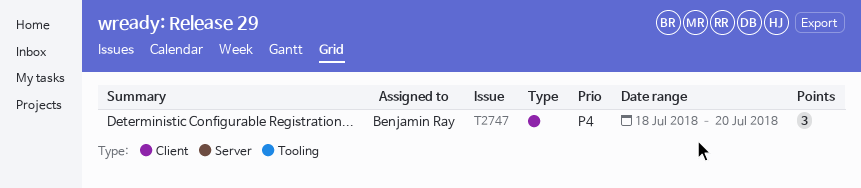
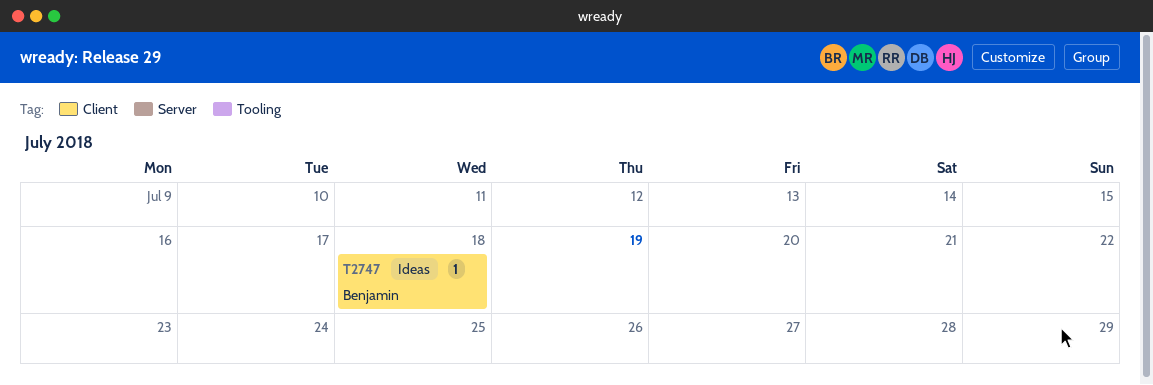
T2747, estimate: 3 -> 1
T2747, due: Jul 20 -> Jul 18

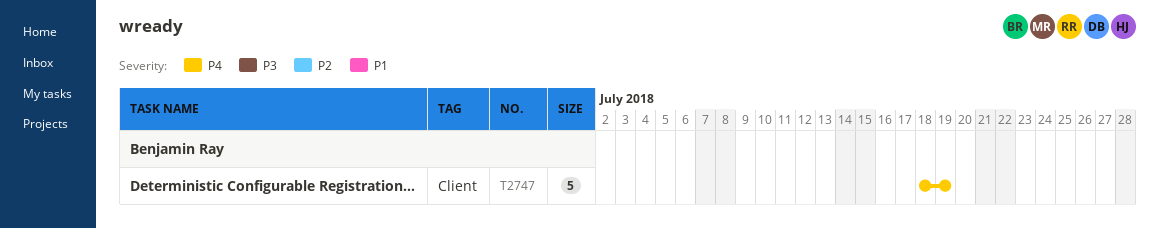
T2747, estimate: 1 -> 5
T2747, due: Jul 18 -> Jul 19

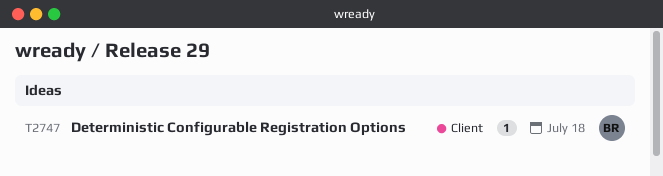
T2747, estimate: 5 -> 1
T2747, due: Jul 19 -> Jul 18

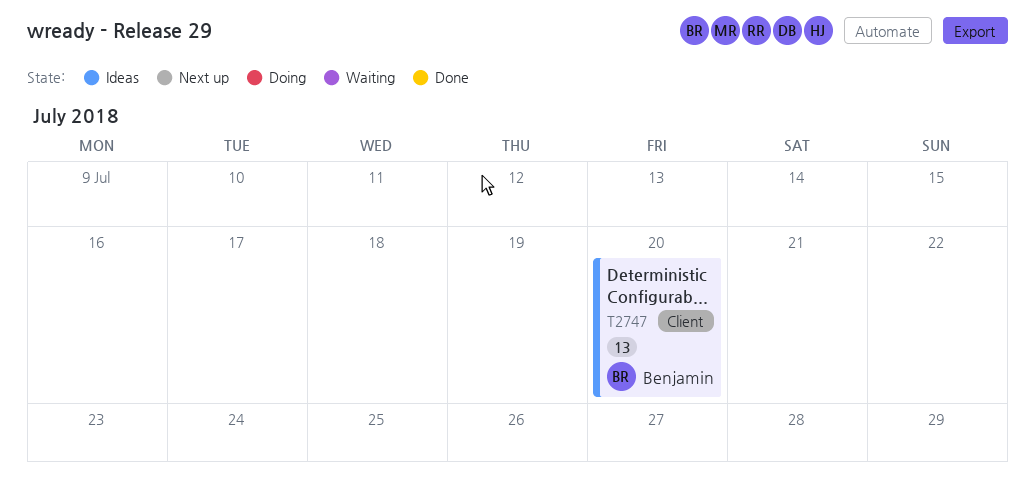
T2747, estimate: 1 -> 13
T2747, due: Jul 18 -> Jul 20

